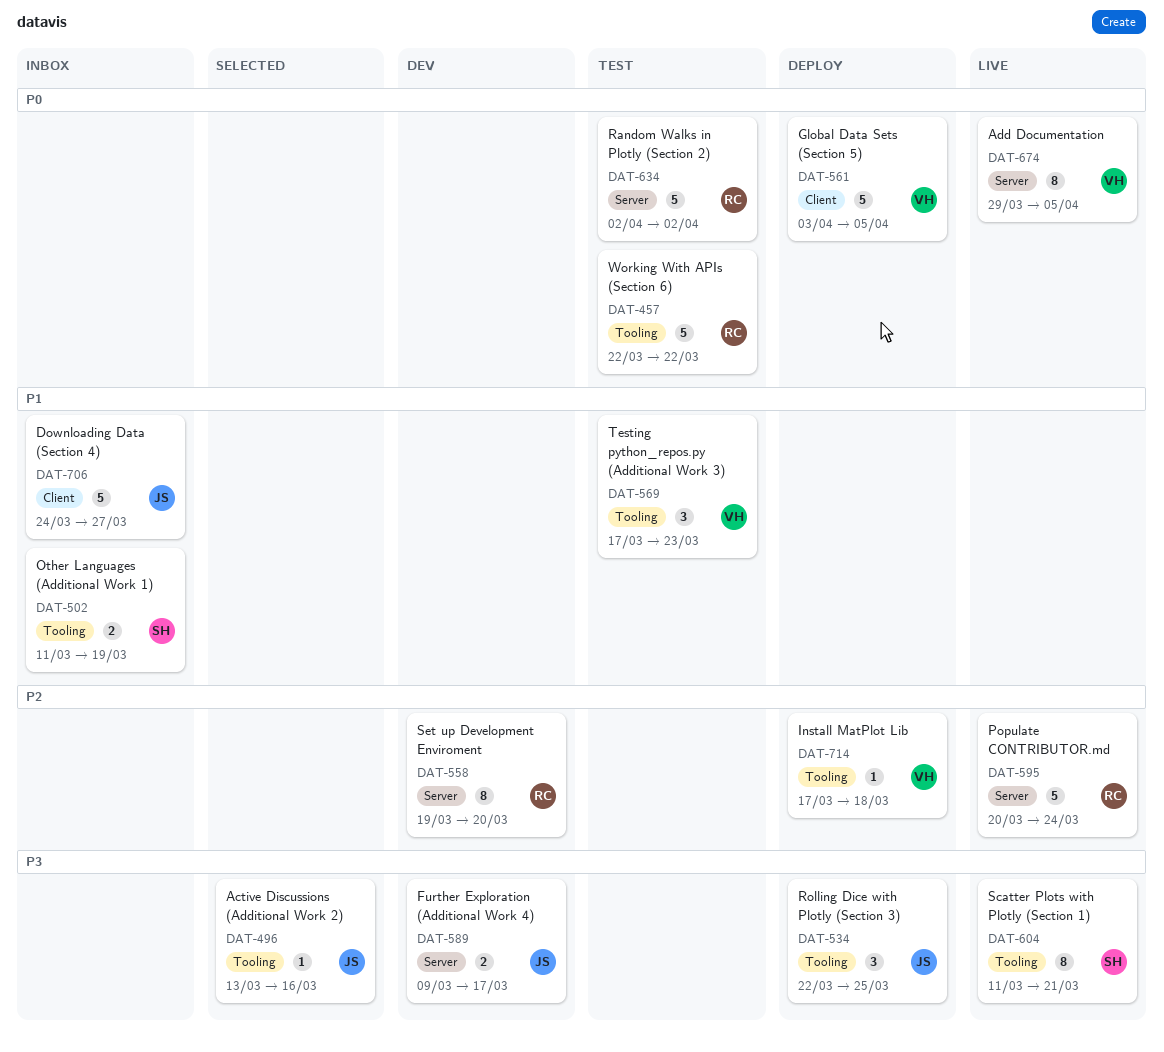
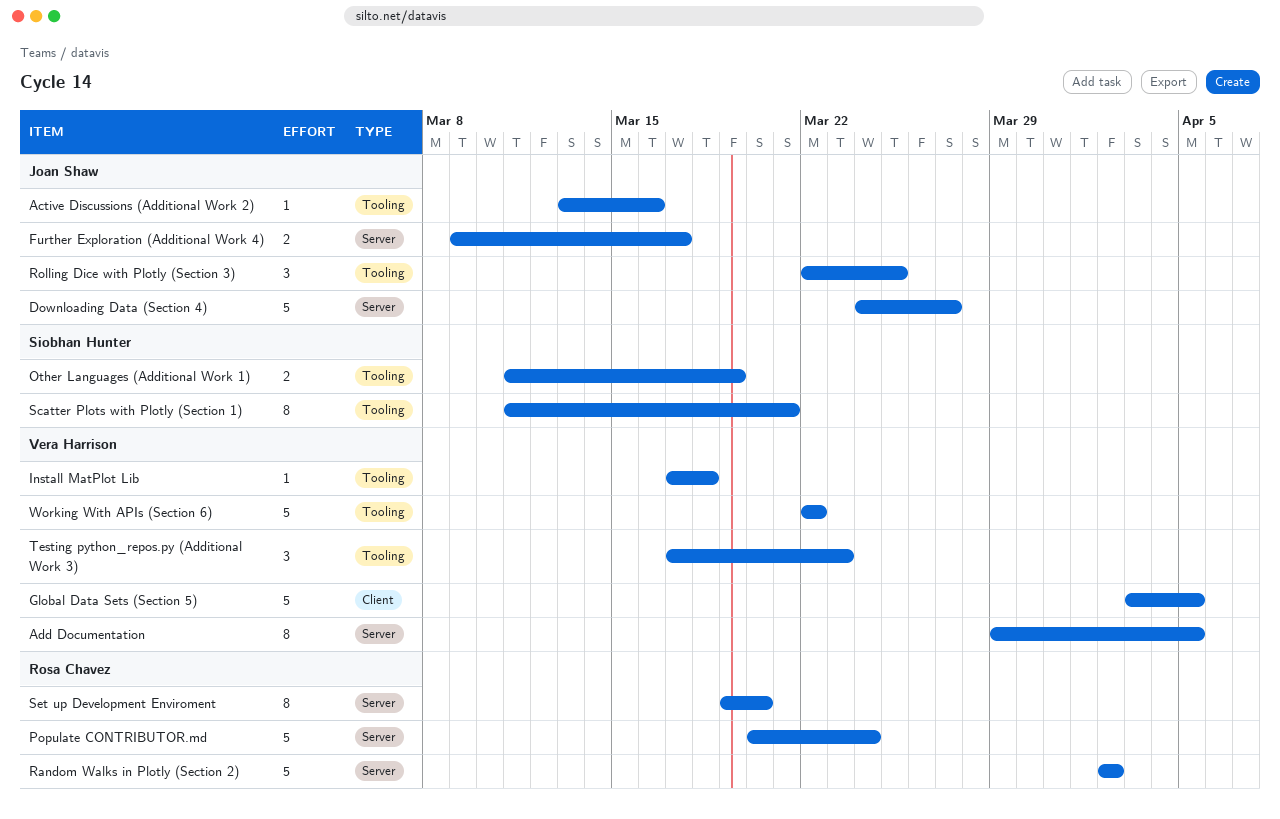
Downloading Data (Section 4), label: Client -> Server
Working With APIs (Section 6), owner: Rosa Chavez -> Vera Harrison

